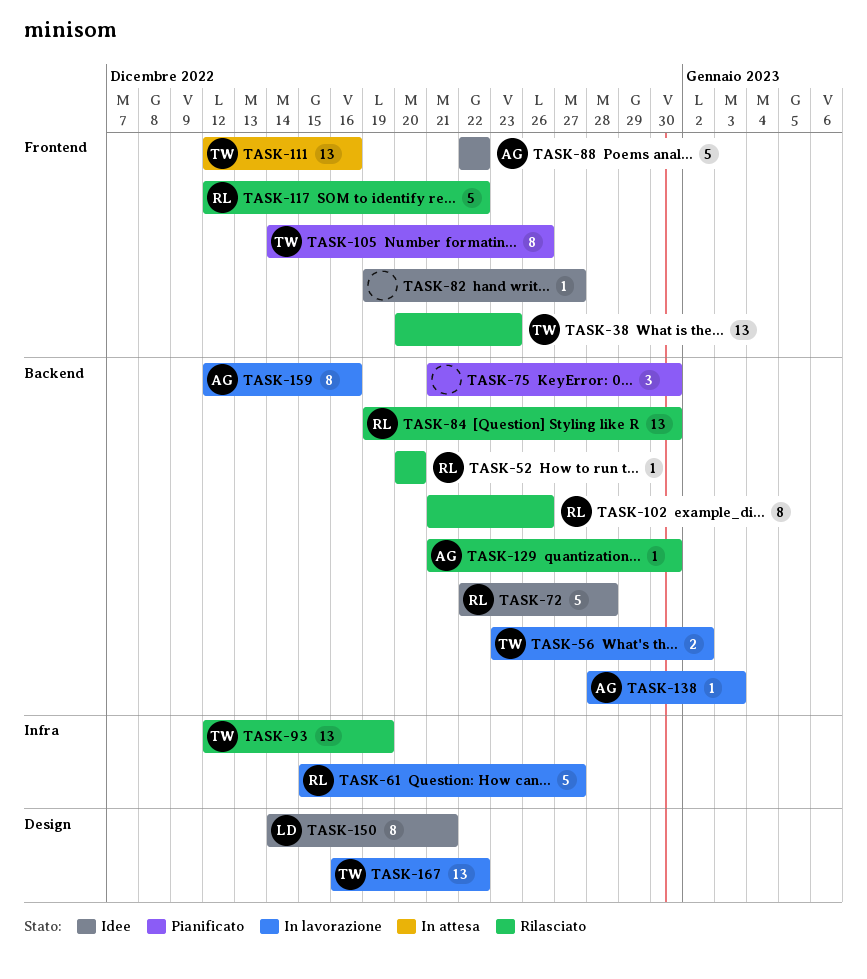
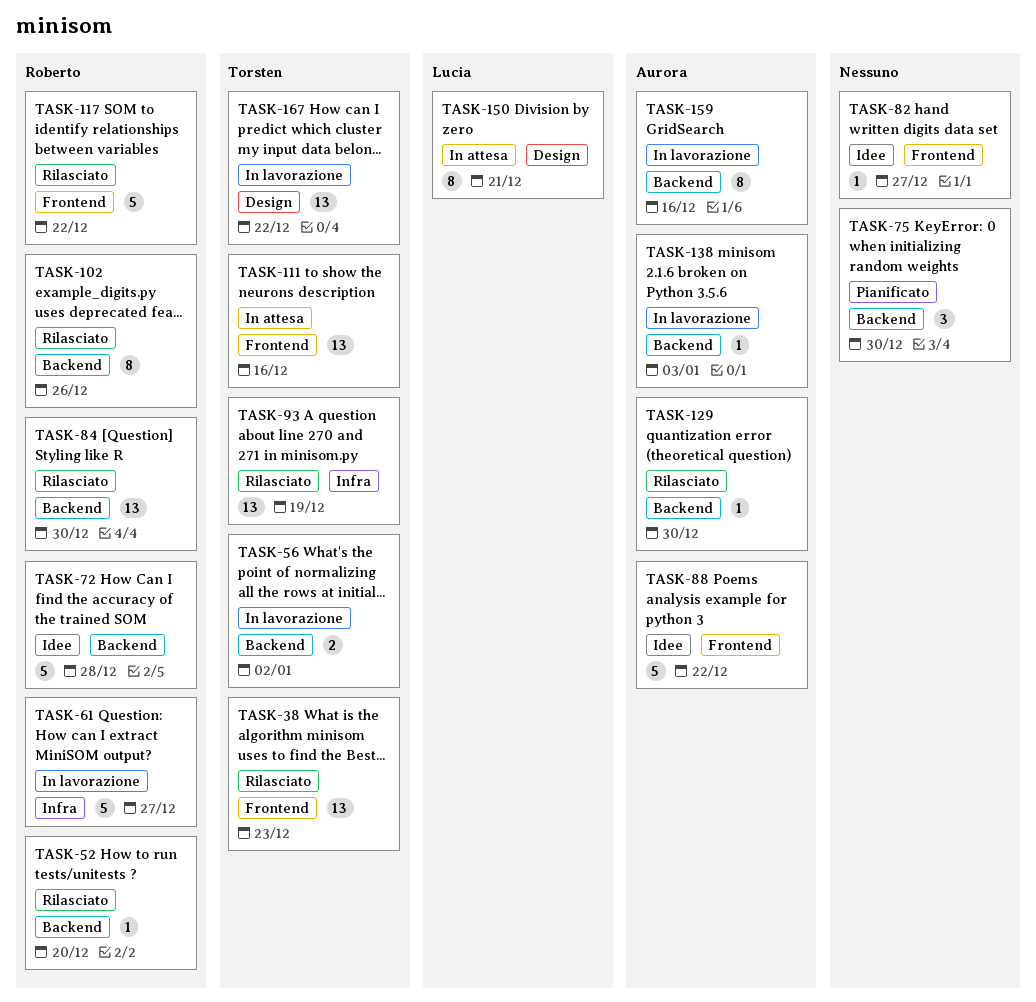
TASK-105: present -> none
TASK-150, status: Idee -> In attesa

